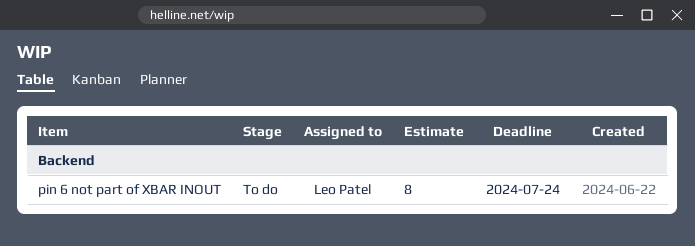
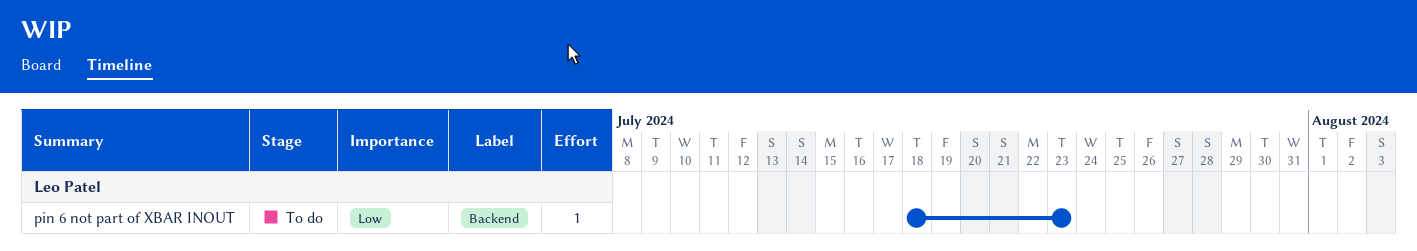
pin 6 not part of XBAR INOUT, estimate: 8 -> 1
pin 6 not part of XBAR INOUT, due: Jul 24 -> Jul 23

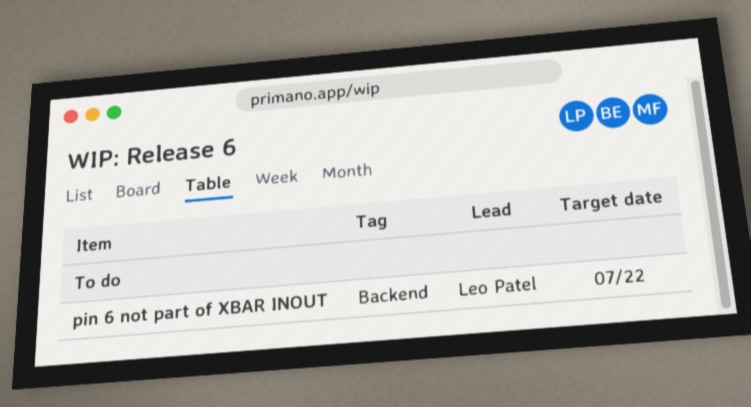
pin 6 not part of XBAR INOUT, due: Jul 23 -> Jul 22

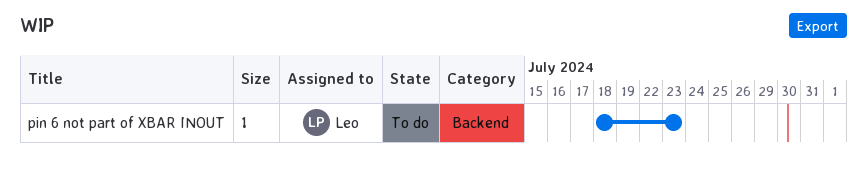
pin 6 not part of XBAR INOUT, due: Jul 22 -> Jul 23

